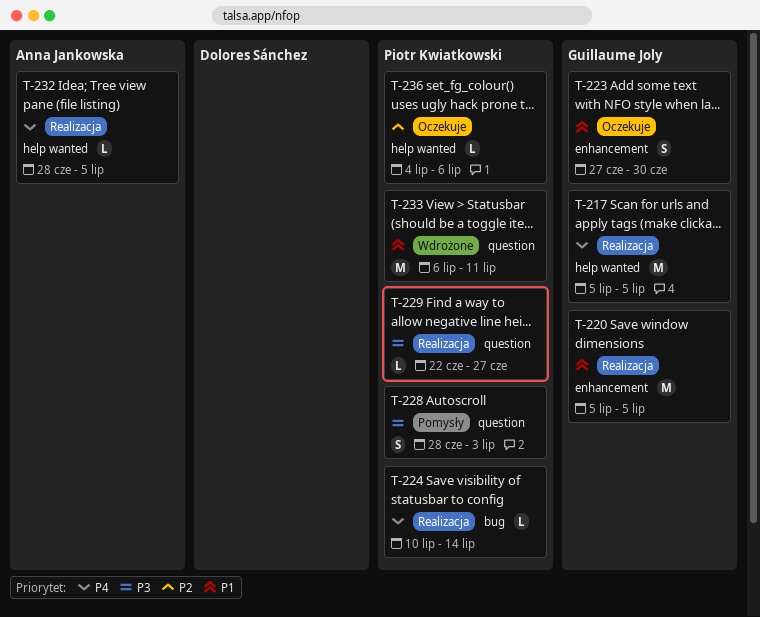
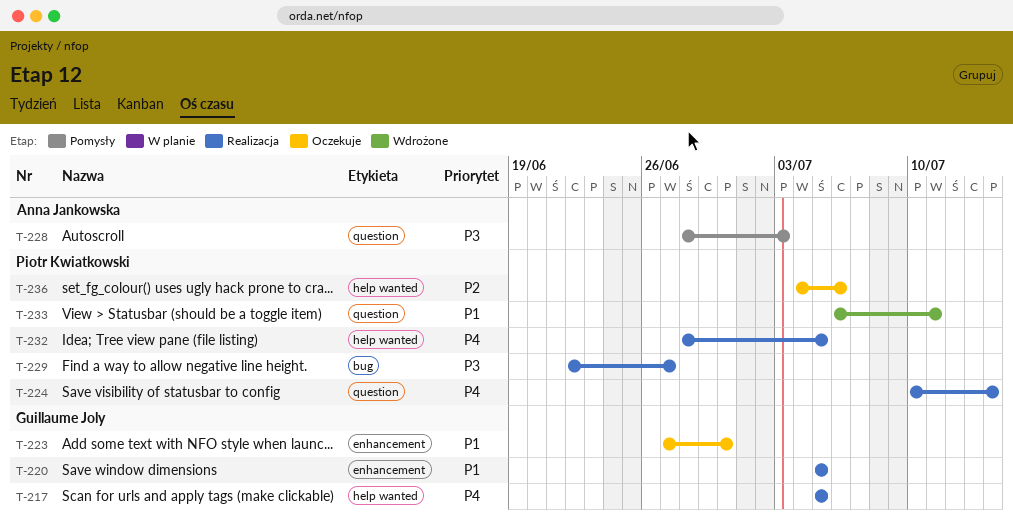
T-224, label: bug -> question
T-228, owner: Piotr Kwiatkowski -> Anna Jankowska
T-229, label: question -> bug
T-232, owner: Anna Jankowska -> Piotr Kwiatkowski

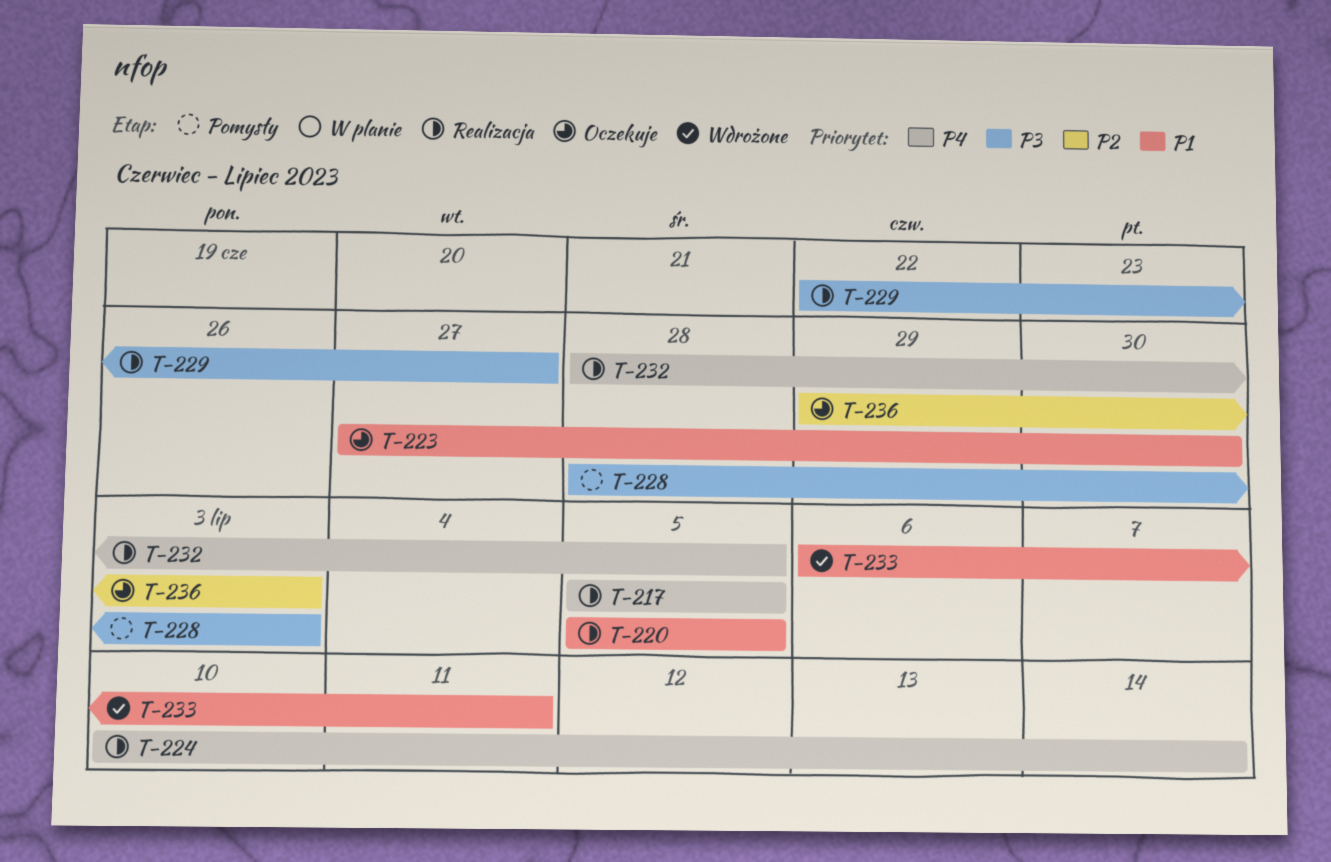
T-236, start: Jul 4 -> Jun 29
T-236, due: Jul 6 -> Jul 3

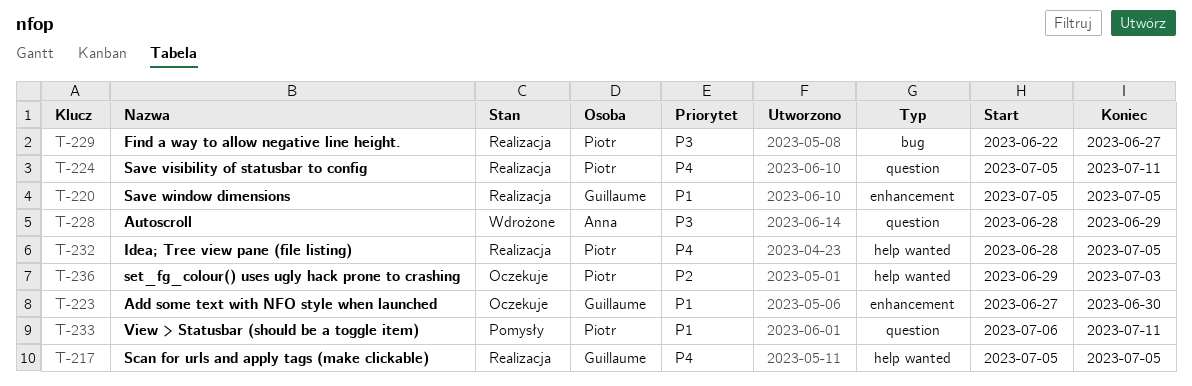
T-224, start: Jul 10 -> Jul 5
T-224, due: Jul 14 -> Jul 11
T-228, status: Pomysły -> Wdrożone
T-228, due: Jul 3 -> Jun 29
T-233, status: Wdrożone -> Pomysły

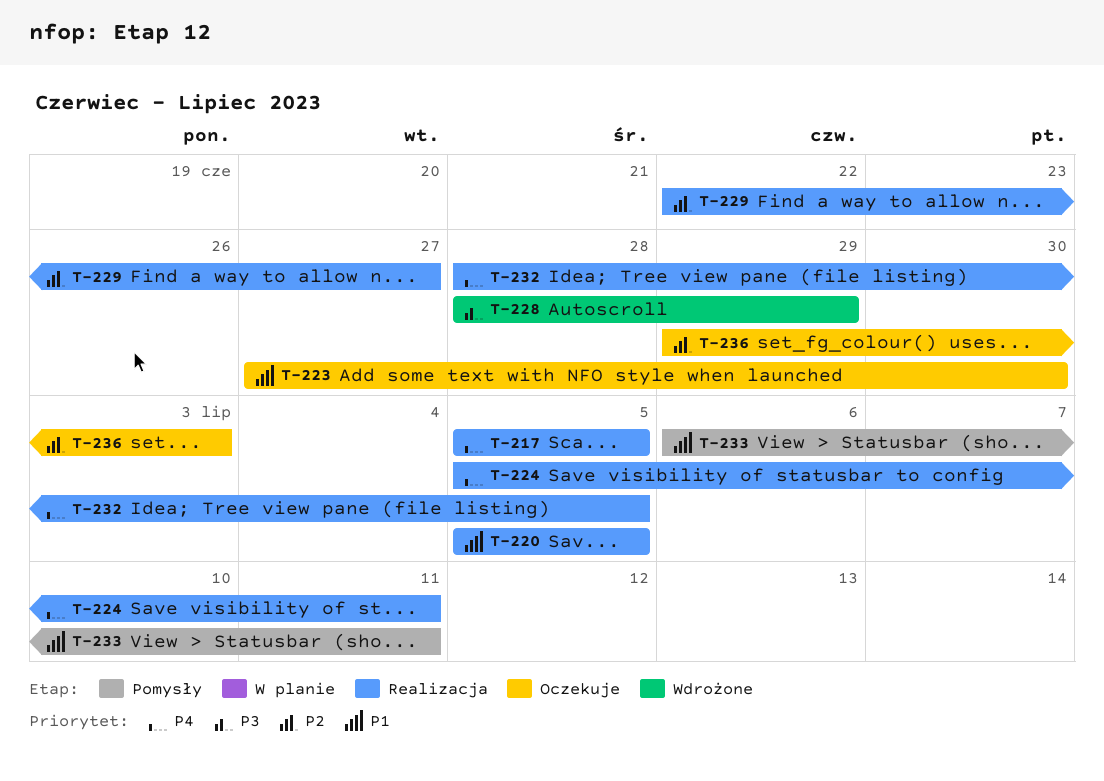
T-229, priority: P3 -> P2

